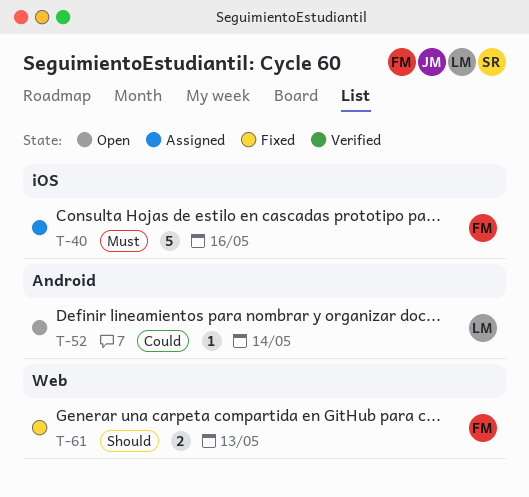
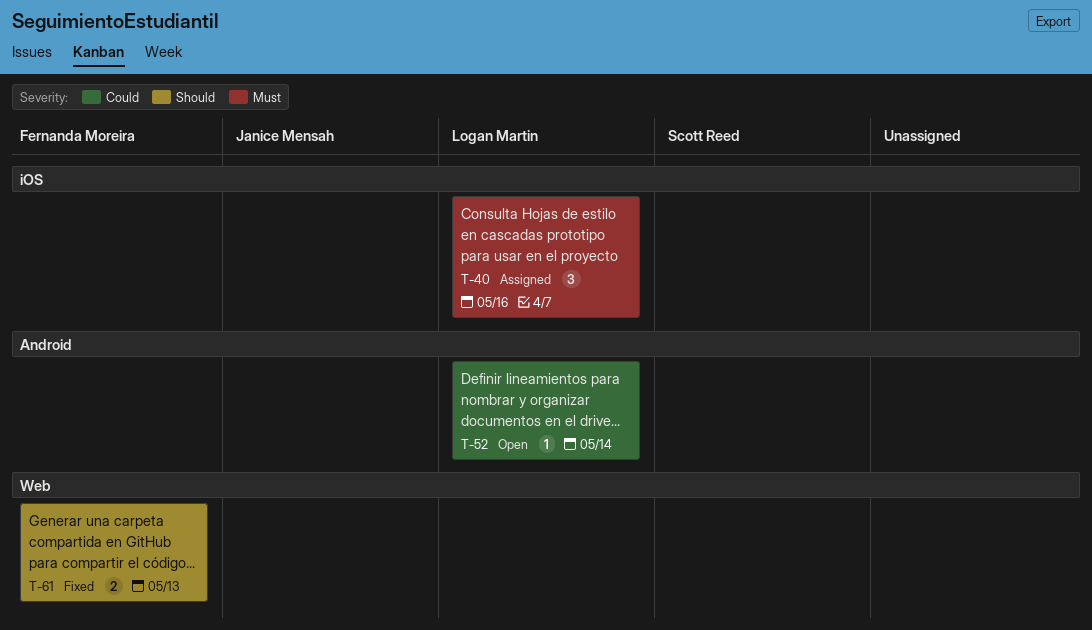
T-40, owner: Fernanda Moreira -> Logan Martin
T-40, estimate: 5 -> 3

